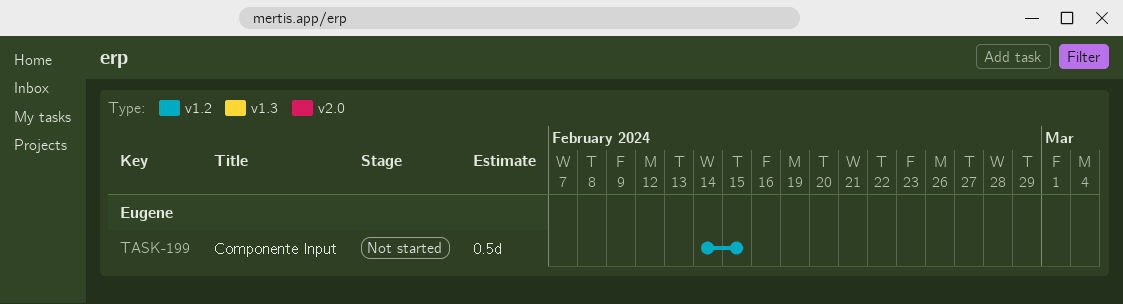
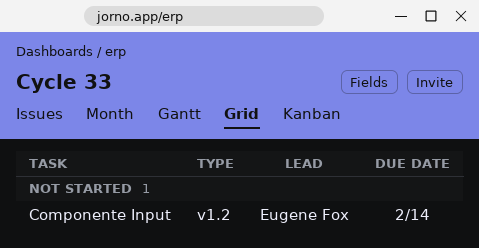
Componente Input, due: Feb 15 -> Feb 14

